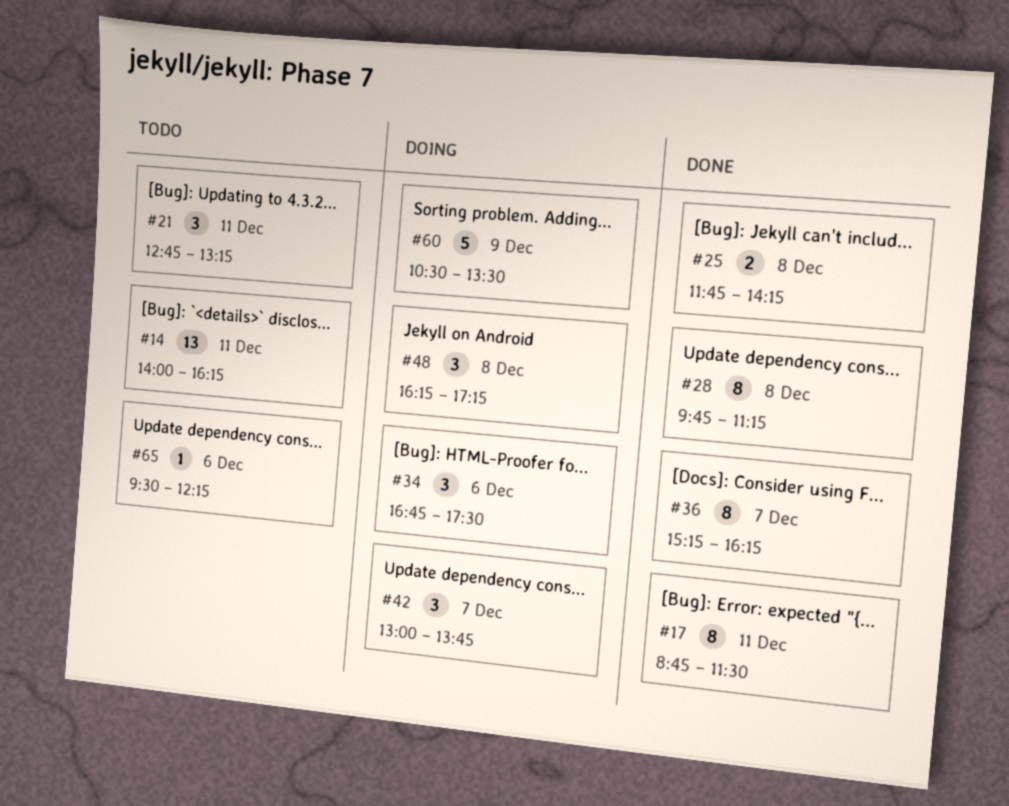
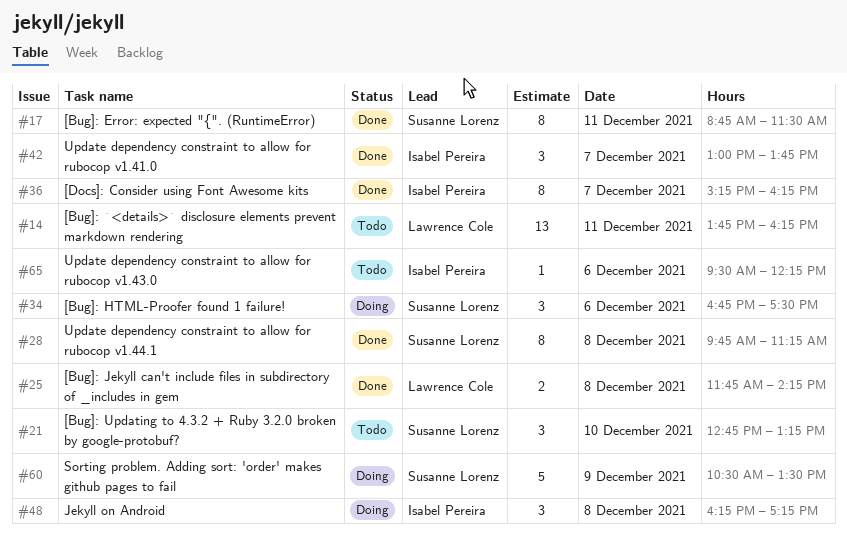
#14, begins: 14:00 -> 13:45
#21, day: Dec 11 -> Dec 10
#42, status: Doing -> Done

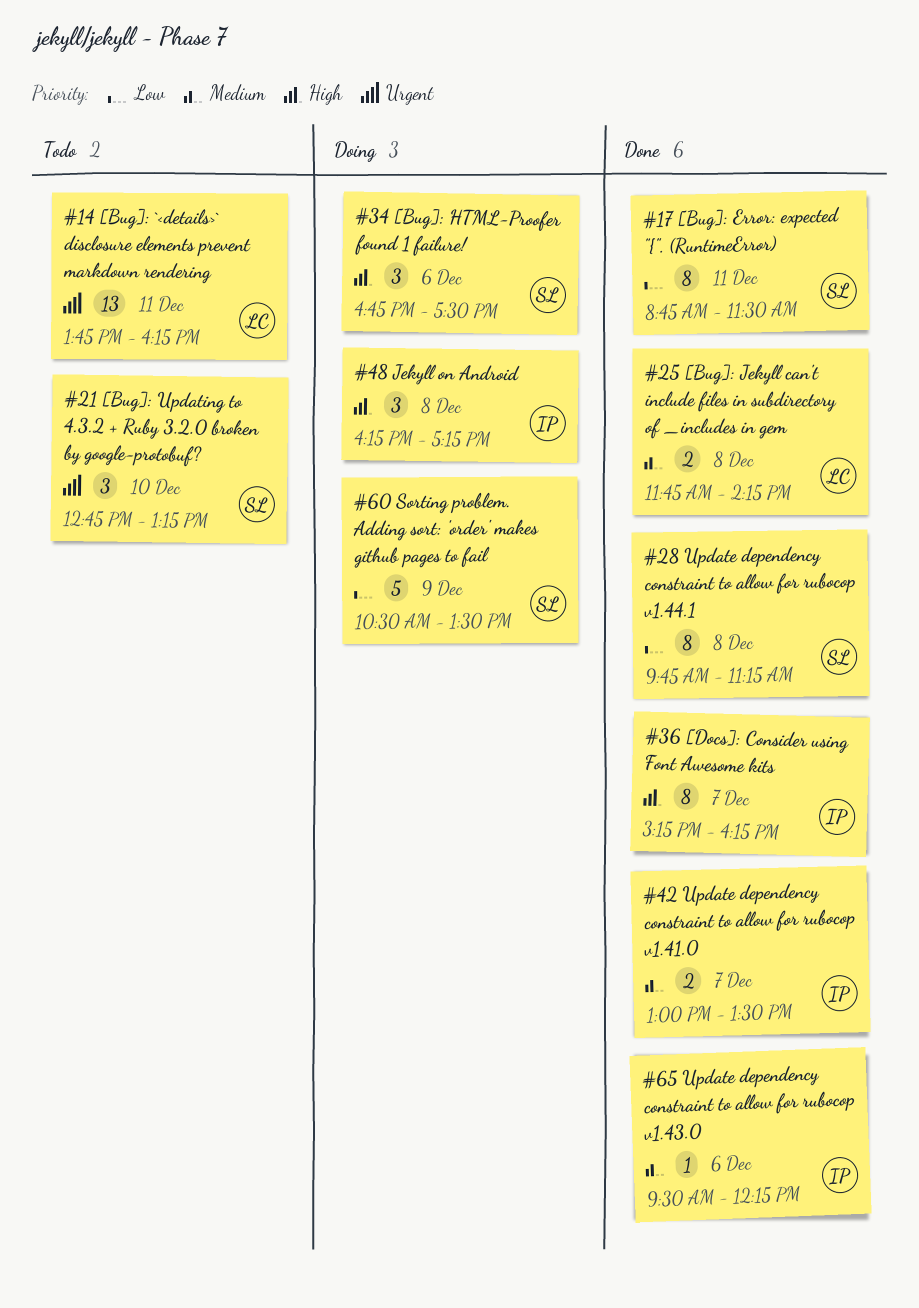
#42, estimate: 3 -> 2
#42, ends: 13:45 -> 13:30
#65, status: Todo -> Done

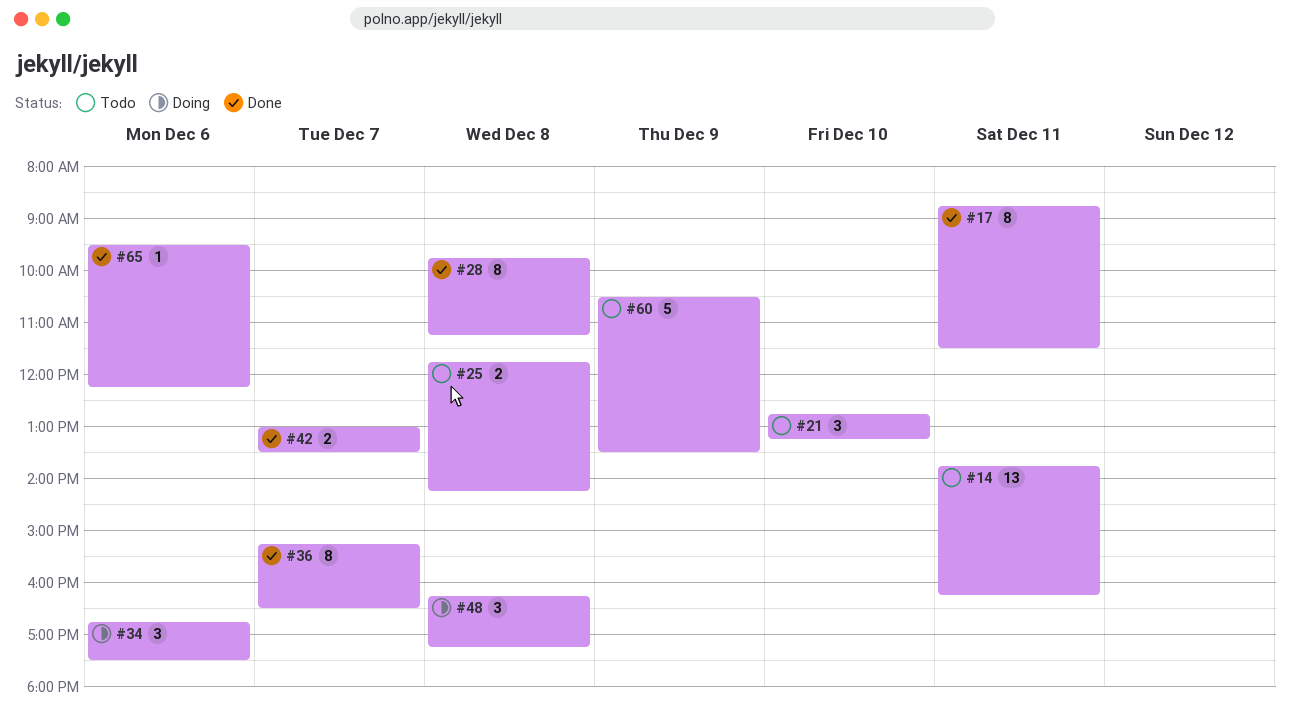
#25, status: Done -> Todo
#36, ends: 16:15 -> 16:30
#60, status: Doing -> Todo

